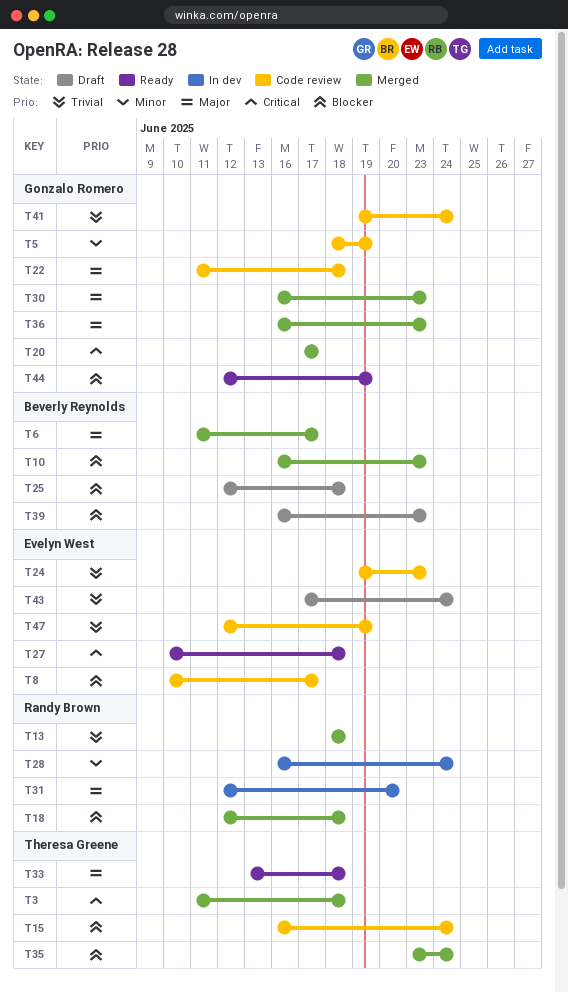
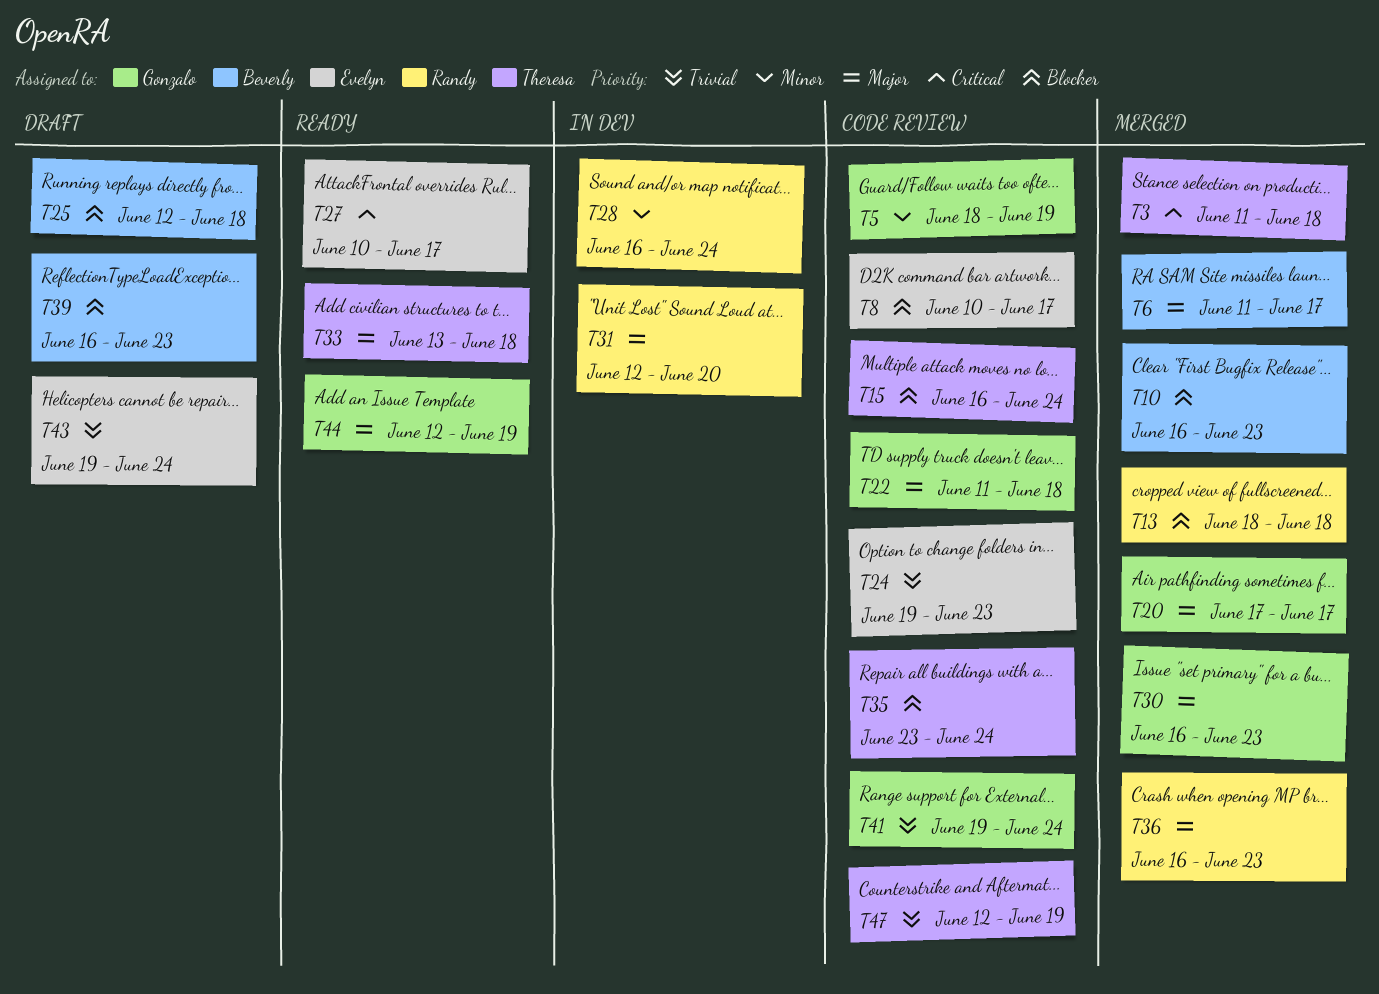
T13, priority: Trivial -> Blocker
T18: present -> none
T20, priority: Critical -> Major
T27, due: Jun 18 -> Jun 17
T35, status: Merged -> Code review
T36, owner: Gonzalo Romero -> Randy Brown
T43, start: Jun 17 -> Jun 19
T44, priority: Blocker -> Major
T47, owner: Evelyn West -> Theresa Greene

